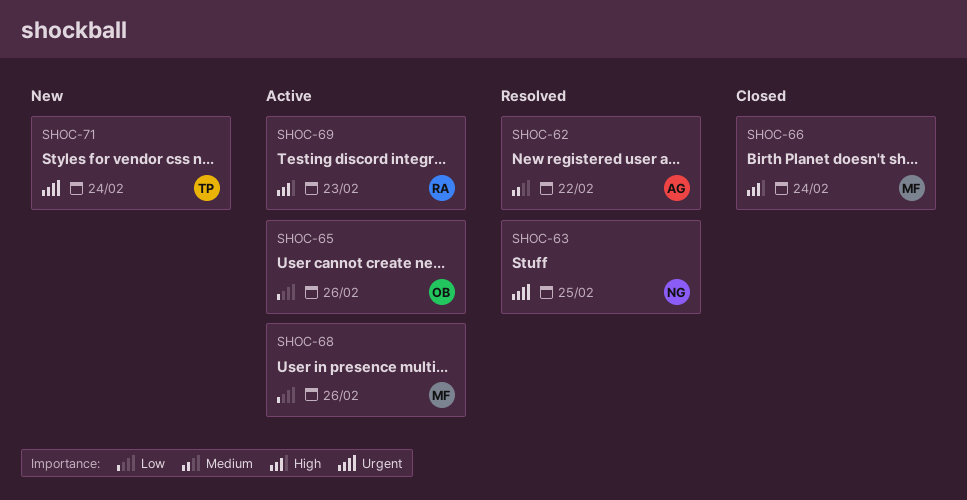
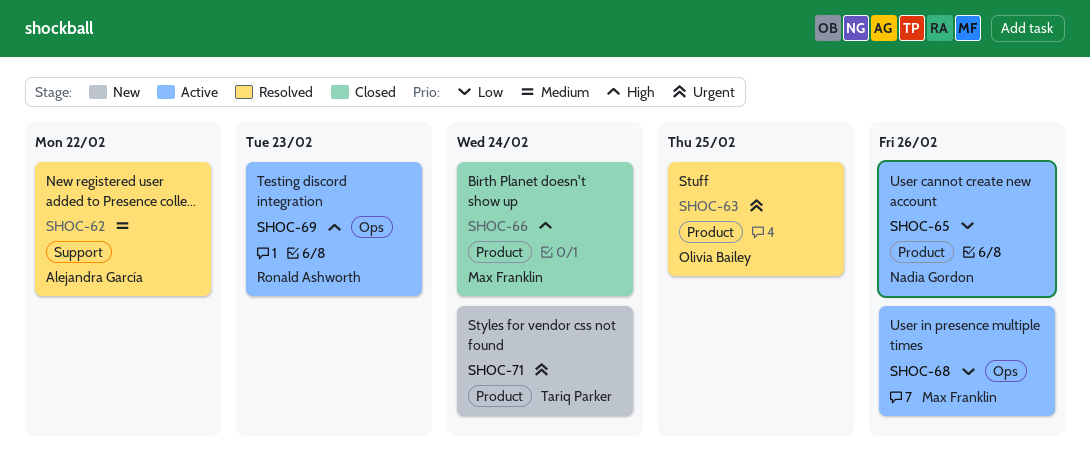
SHOC-63, owner: Nadia Gordon -> Olivia Bailey
SHOC-65, owner: Olivia Bailey -> Nadia Gordon

